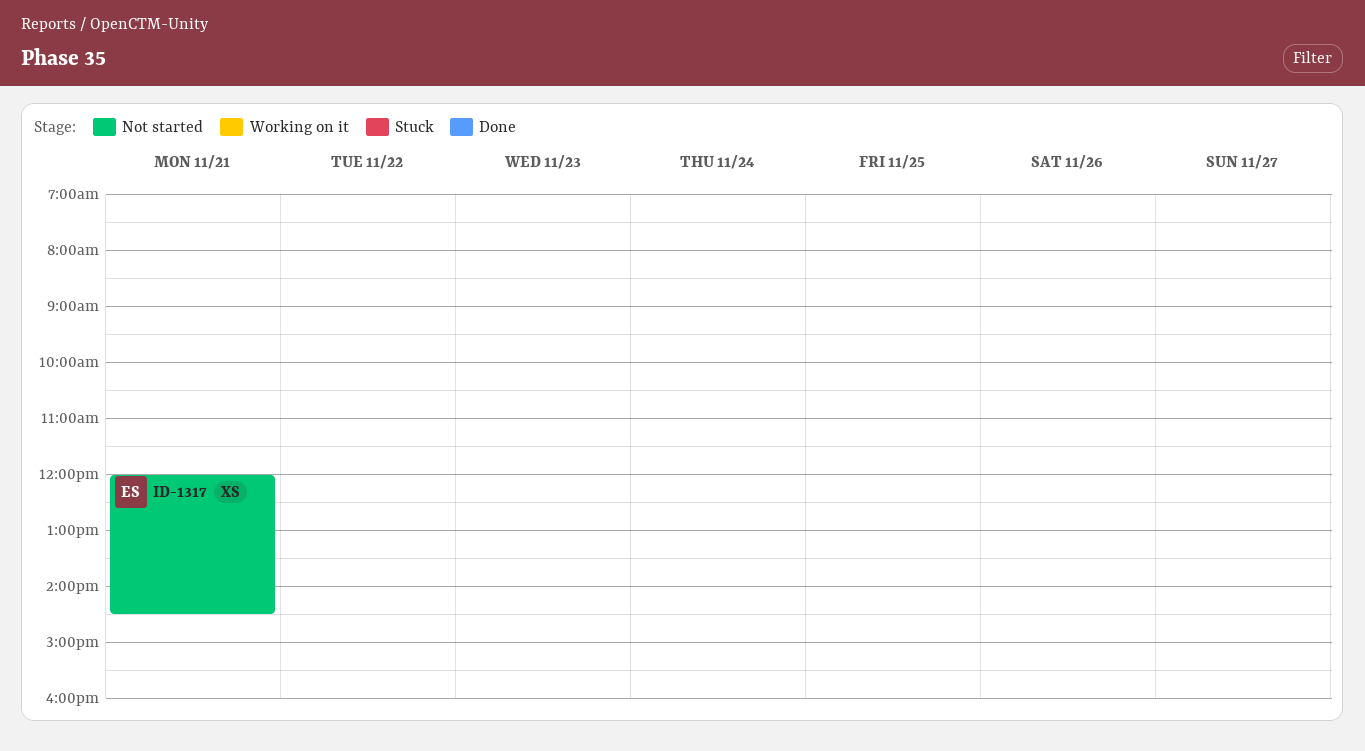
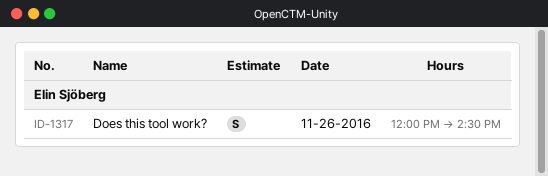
ID-1317, estimate: XS -> S
ID-1317, day: Nov 21 -> Nov 26

